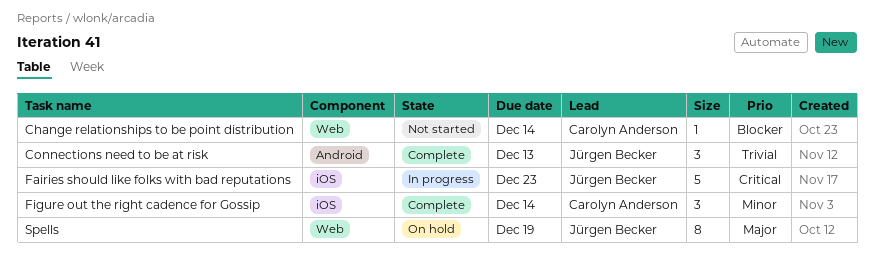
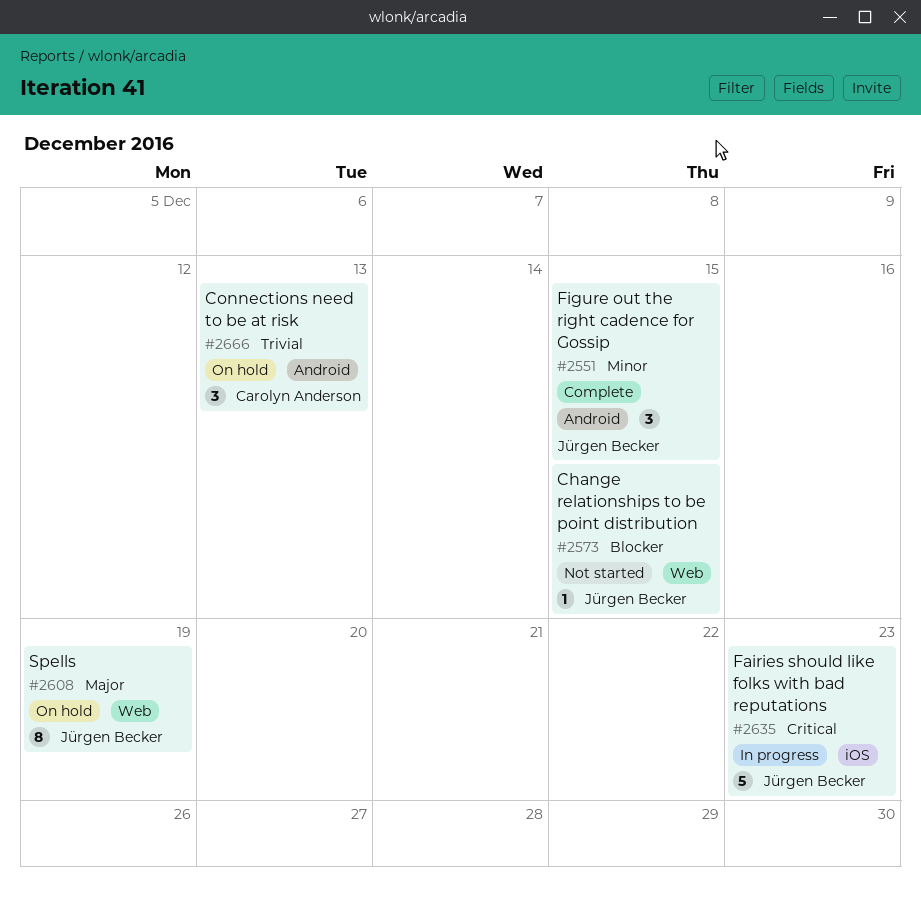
Change relationships to be point distribution, owner: Carolyn Anderson -> Jürgen Becker
Change relationships to be point distribution, due: Dec 14 -> Dec 15
Connections need to be at risk, status: Complete -> On hold
Connections need to be at risk, owner: Jürgen Becker -> Carolyn Anderson
Figure out the right cadence for Gossip, owner: Carolyn Anderson -> Jürgen Becker
Figure out the right cadence for Gossip, label: iOS -> Android
Figure out the right cadence for Gossip, due: Dec 14 -> Dec 15

